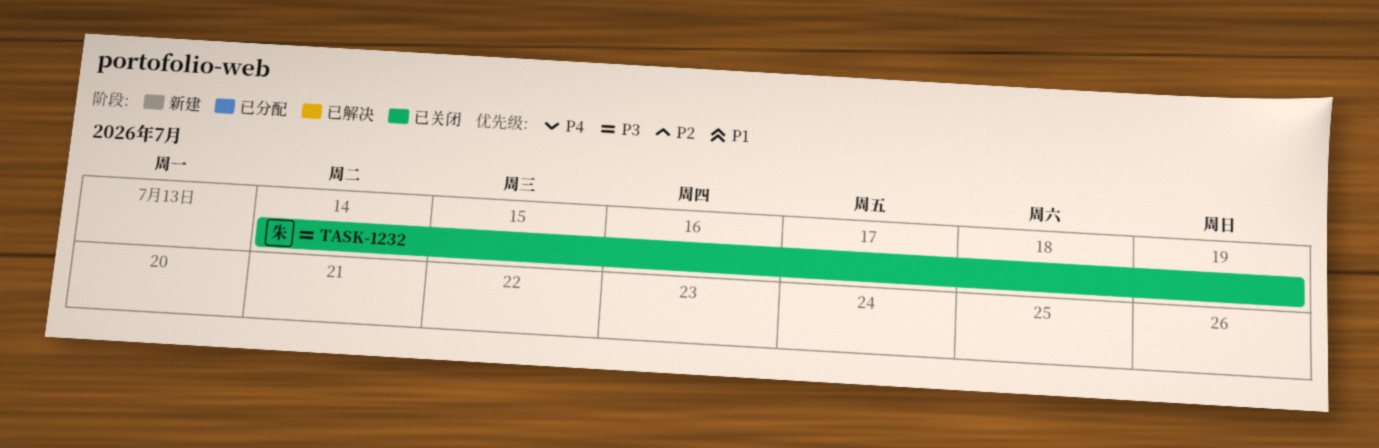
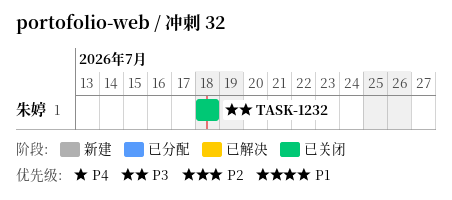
TASK-1232, start: Jul 14 -> Jul 18
TASK-1232, due: Jul 19 -> Jul 18

